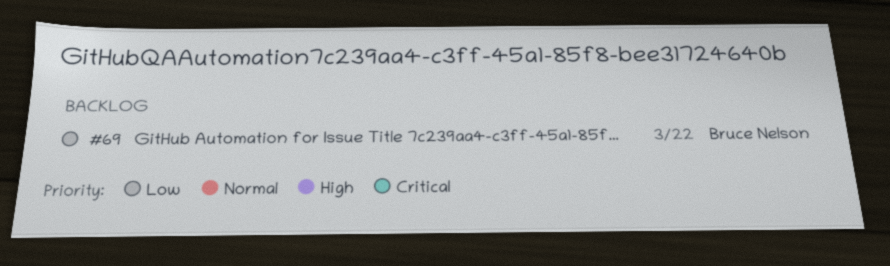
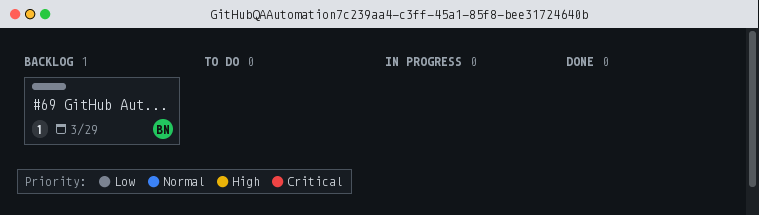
#69, due: Mar 22 -> Mar 29

